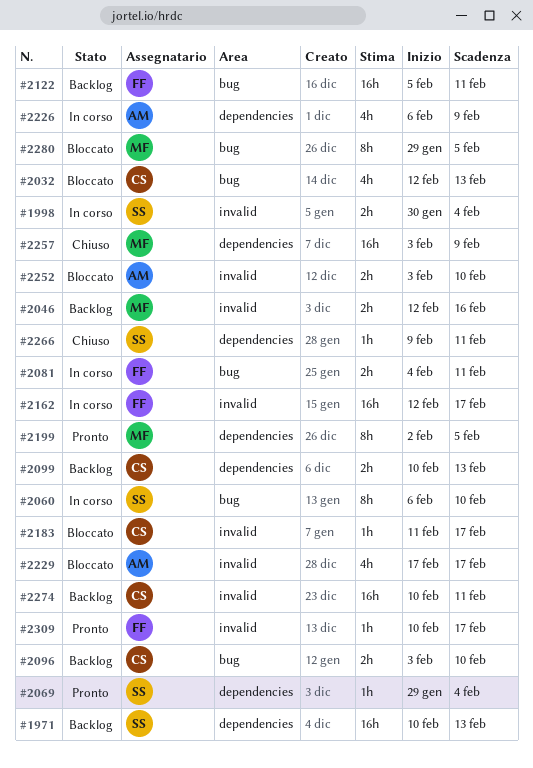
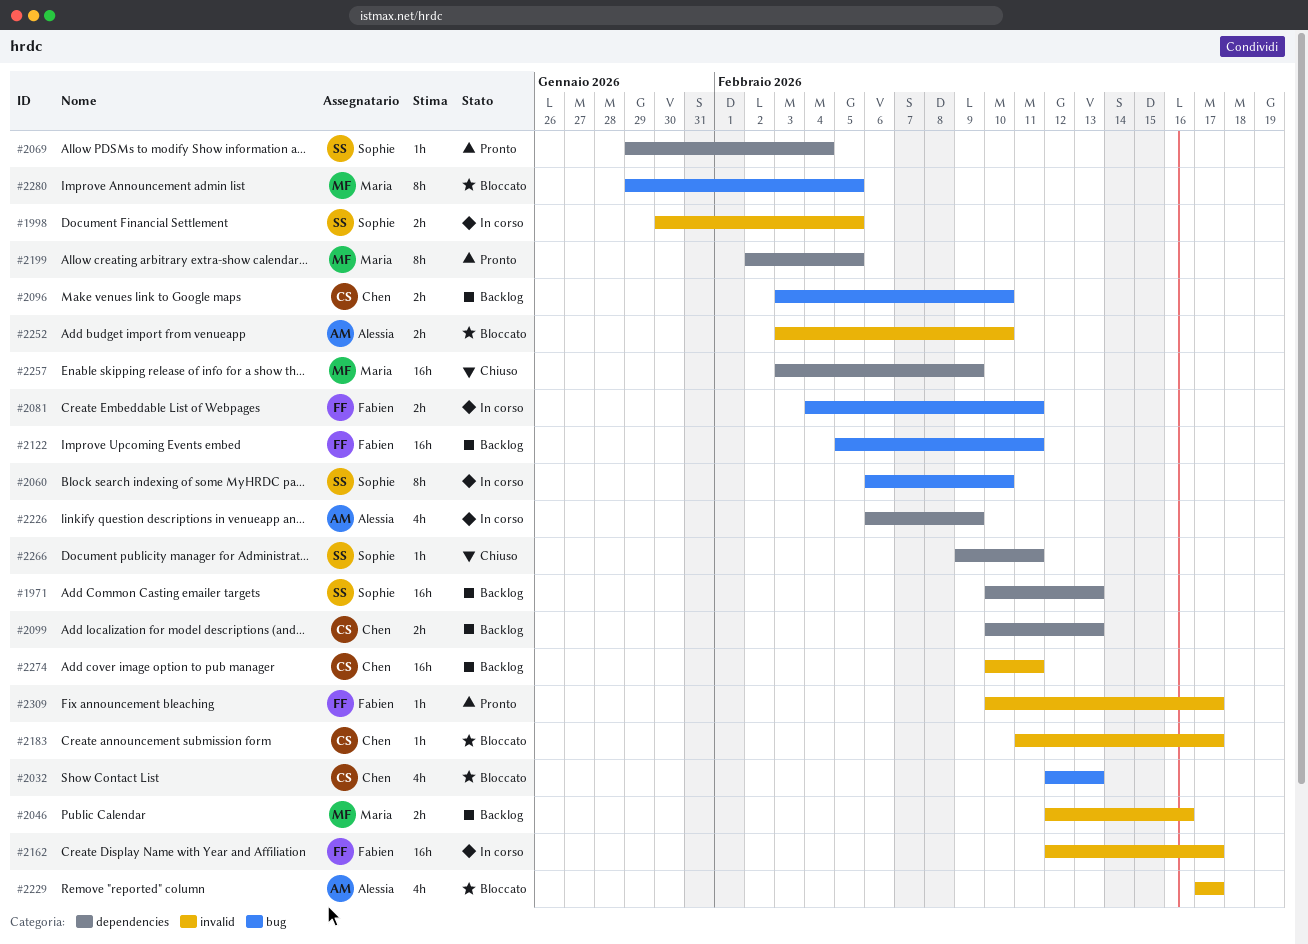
#1998, due: Feb 4 -> Feb 5

